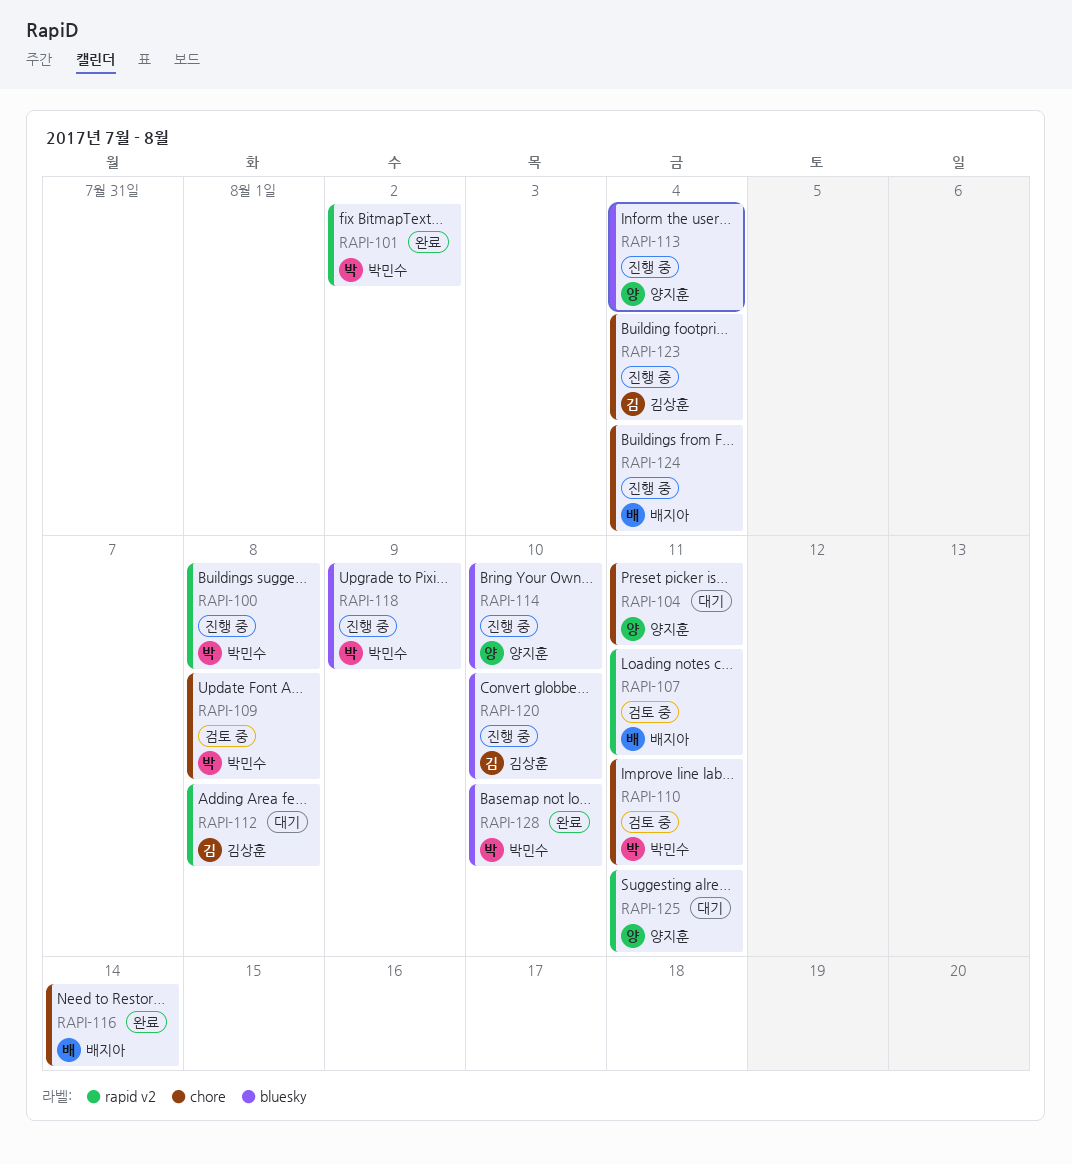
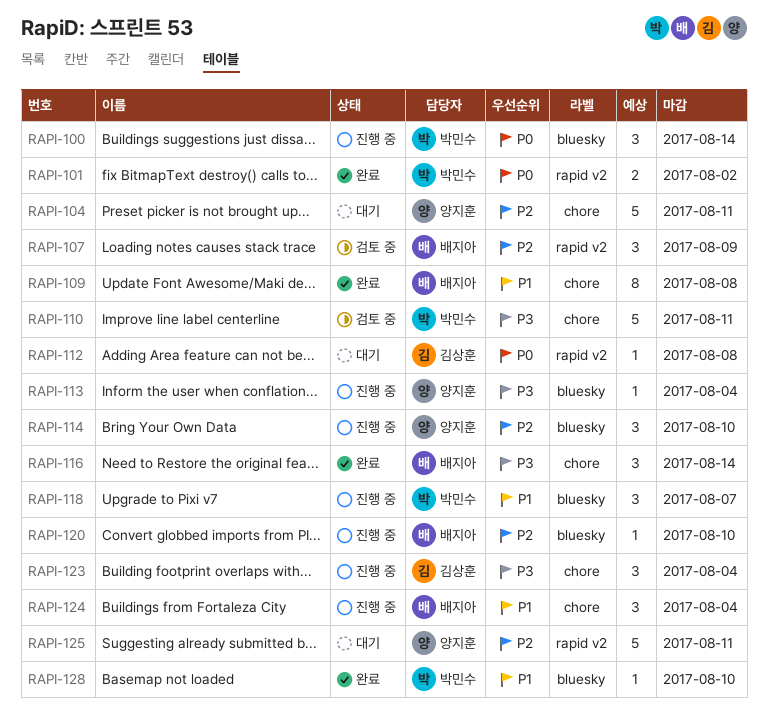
RAPI-100, label: rapid v2 -> bluesky
RAPI-100, due: Aug 8 -> Aug 14
RAPI-107, due: Aug 11 -> Aug 9
RAPI-109, status: 검토 중 -> 완료
RAPI-109, owner: 박민수 -> 배지아
RAPI-118, due: Aug 9 -> Aug 7
RAPI-120, owner: 김상훈 -> 배지아

